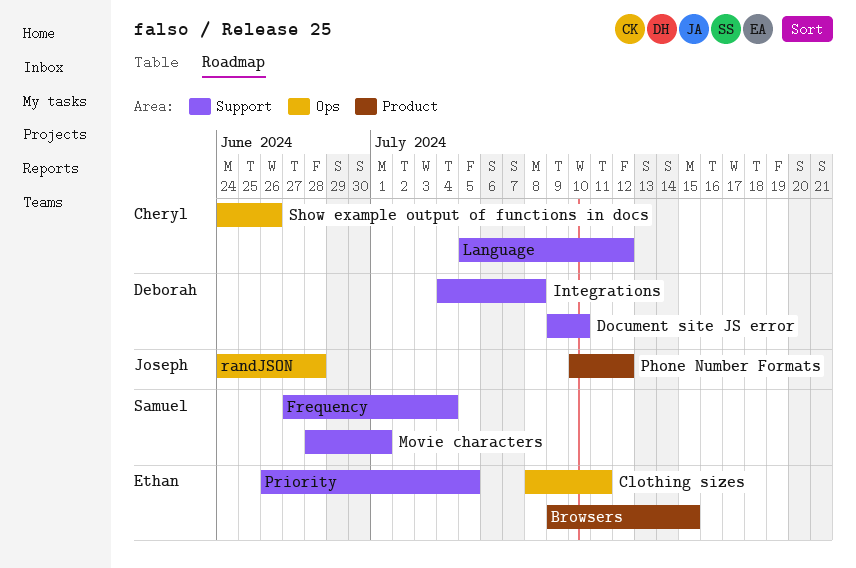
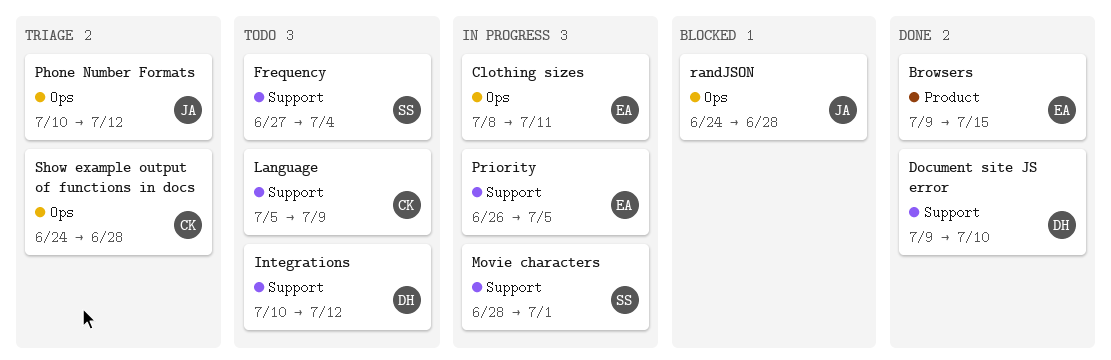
Integrations, start: Jul 4 -> Jul 10
Integrations, due: Jul 8 -> Jul 12
Language, due: Jul 12 -> Jul 9
Phone Number Formats, label: Product -> Ops
Show example output of functions in docs, due: Jun 26 -> Jun 28

